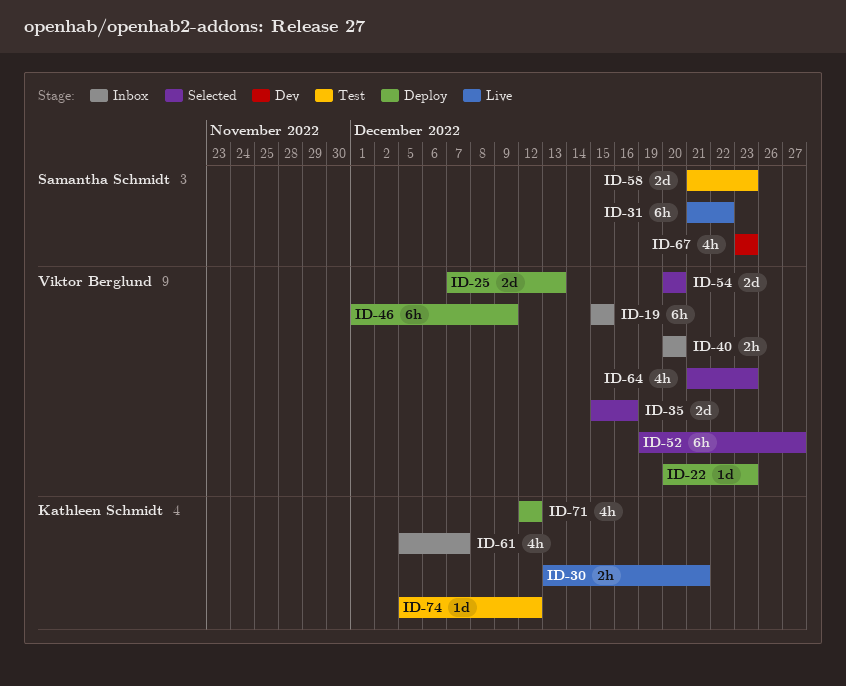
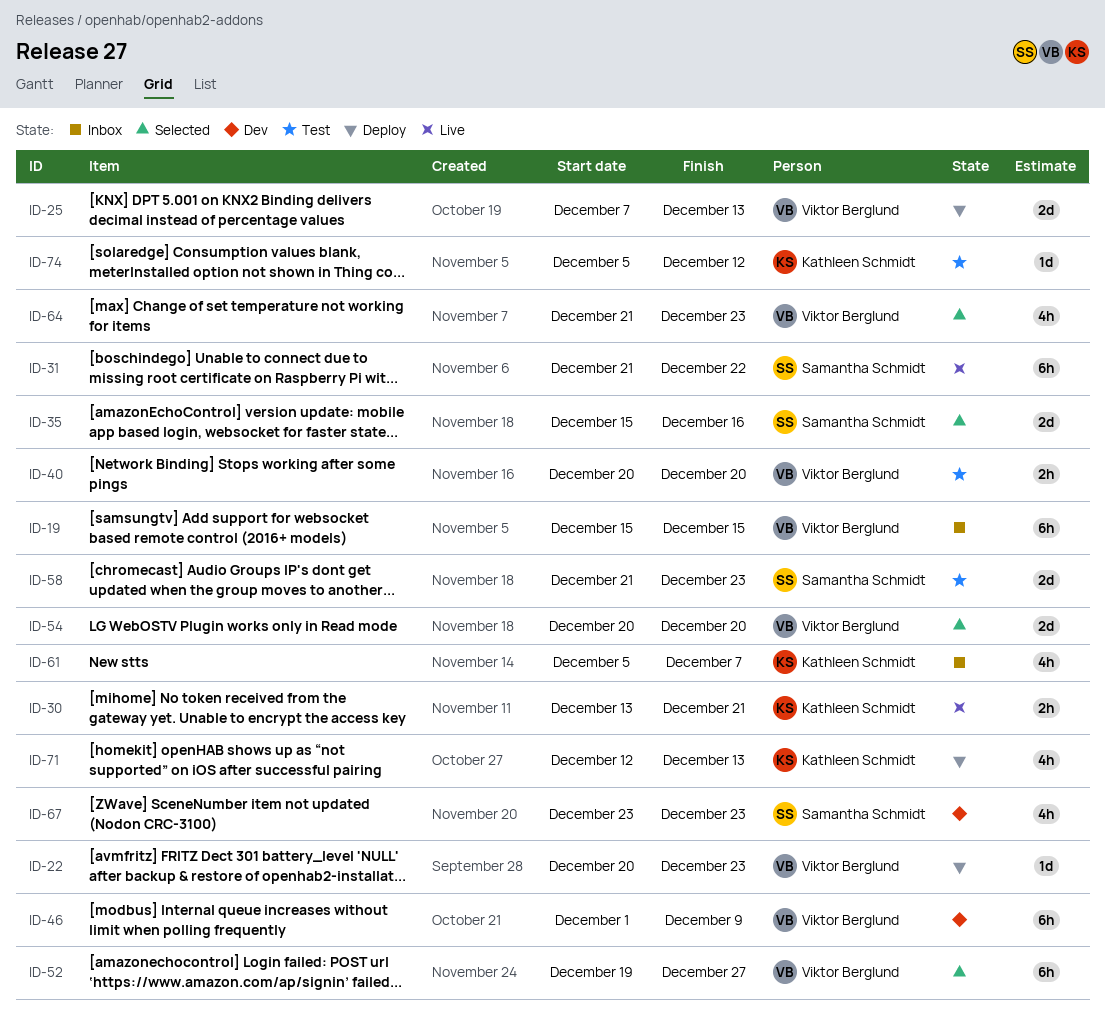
ID-35, owner: Viktor Berglund -> Samantha Schmidt
ID-40, status: Inbox -> Test
ID-46, status: Deploy -> Dev
ID-71, due: Dec 12 -> Dec 13

